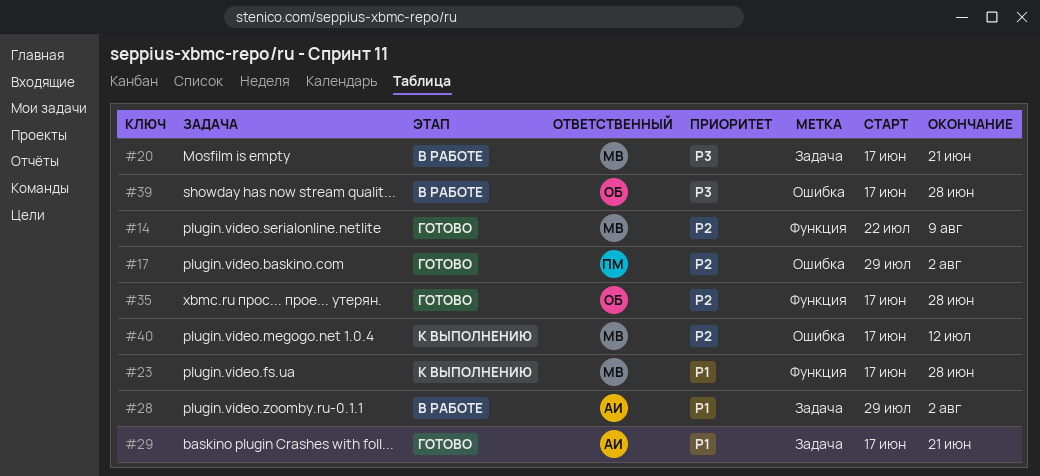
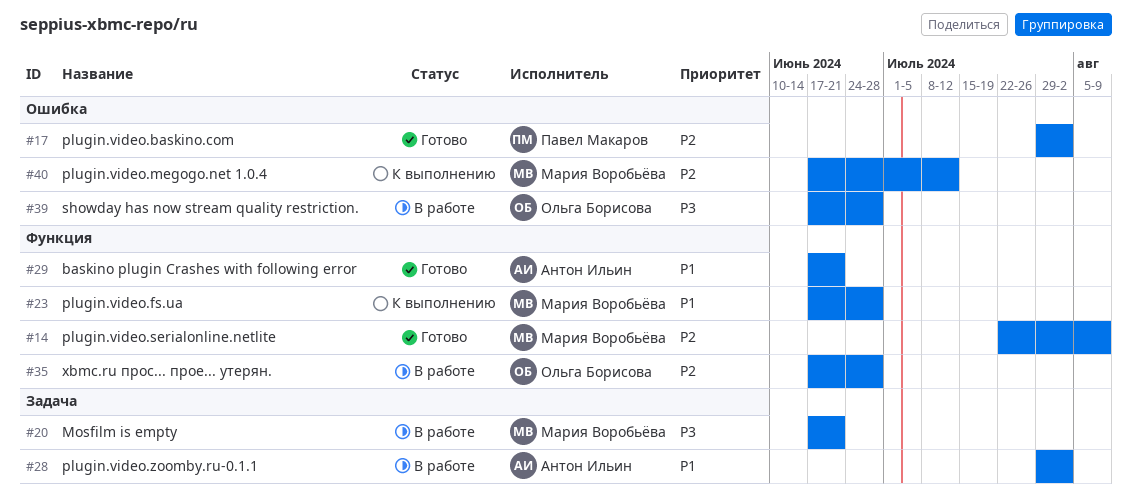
#29, label: Задача -> Функция
#35, status: Готово -> В работе

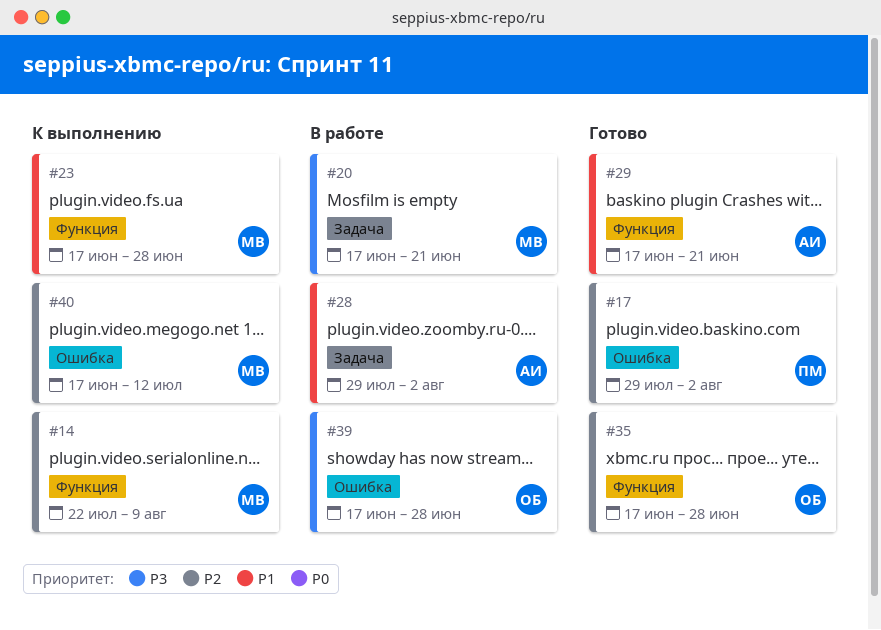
#14, status: Готово -> К выполнению
#35, status: В работе -> Готово

